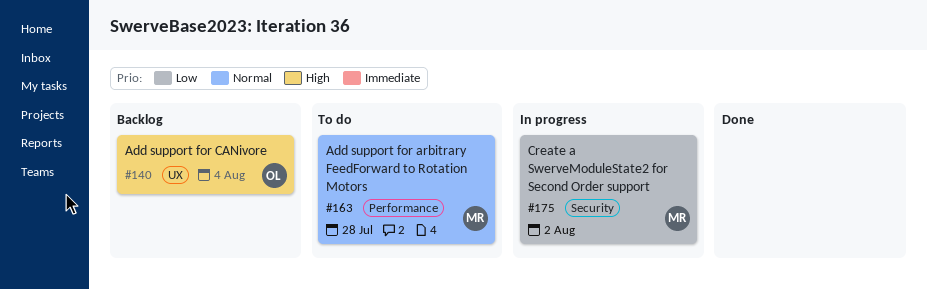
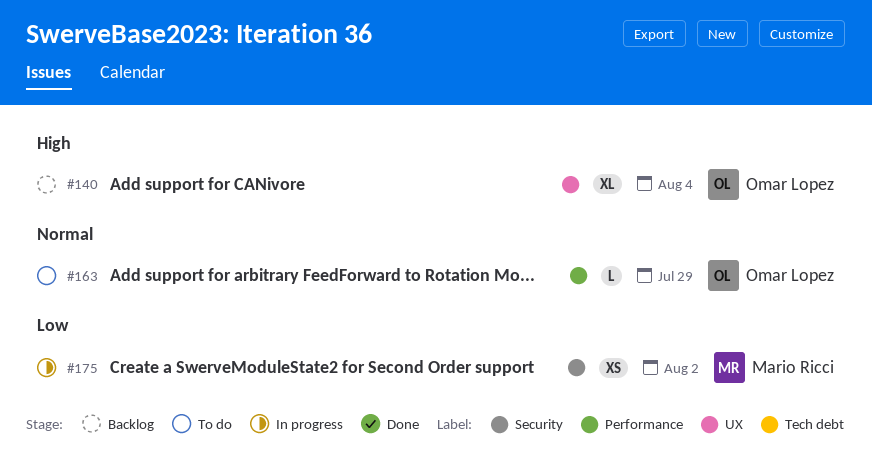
#163, owner: Mario Ricci -> Omar Lopez
#163, due: Jul 28 -> Jul 29

